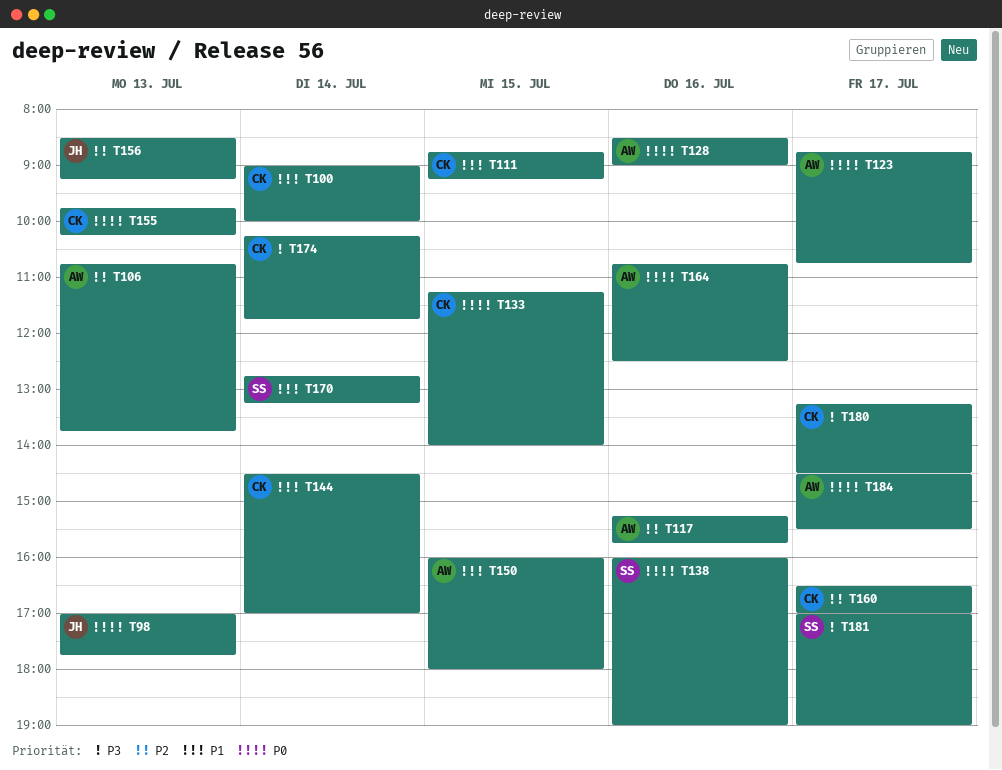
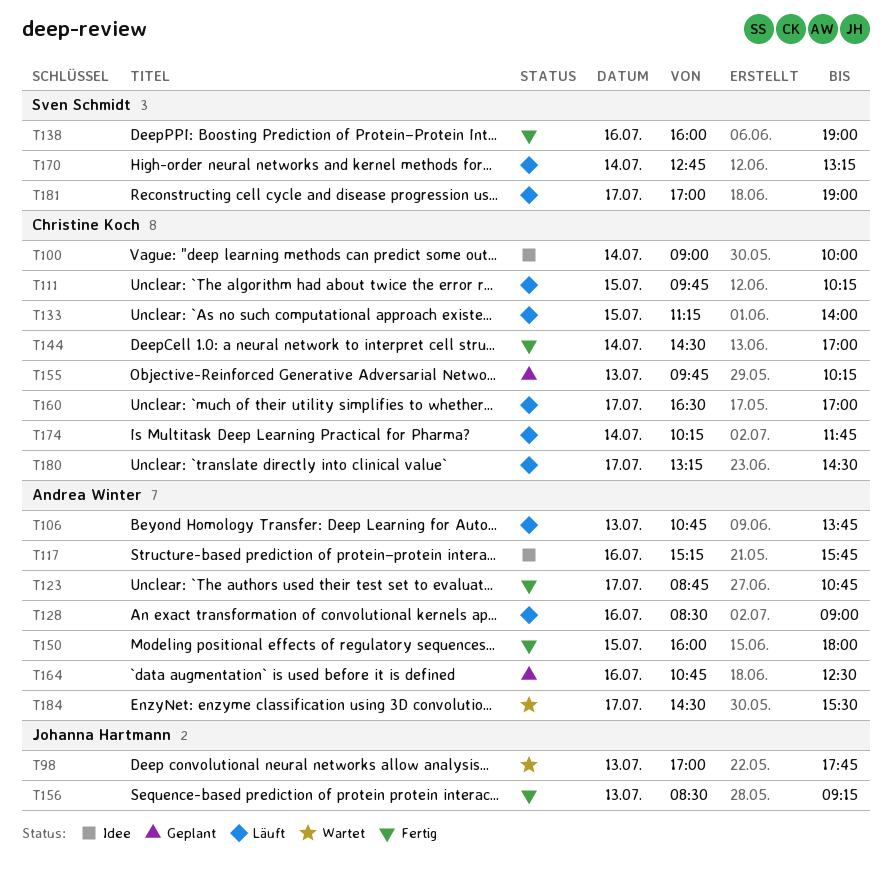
T111, begins: 08:45 -> 09:45
T111, ends: 09:15 -> 10:15

